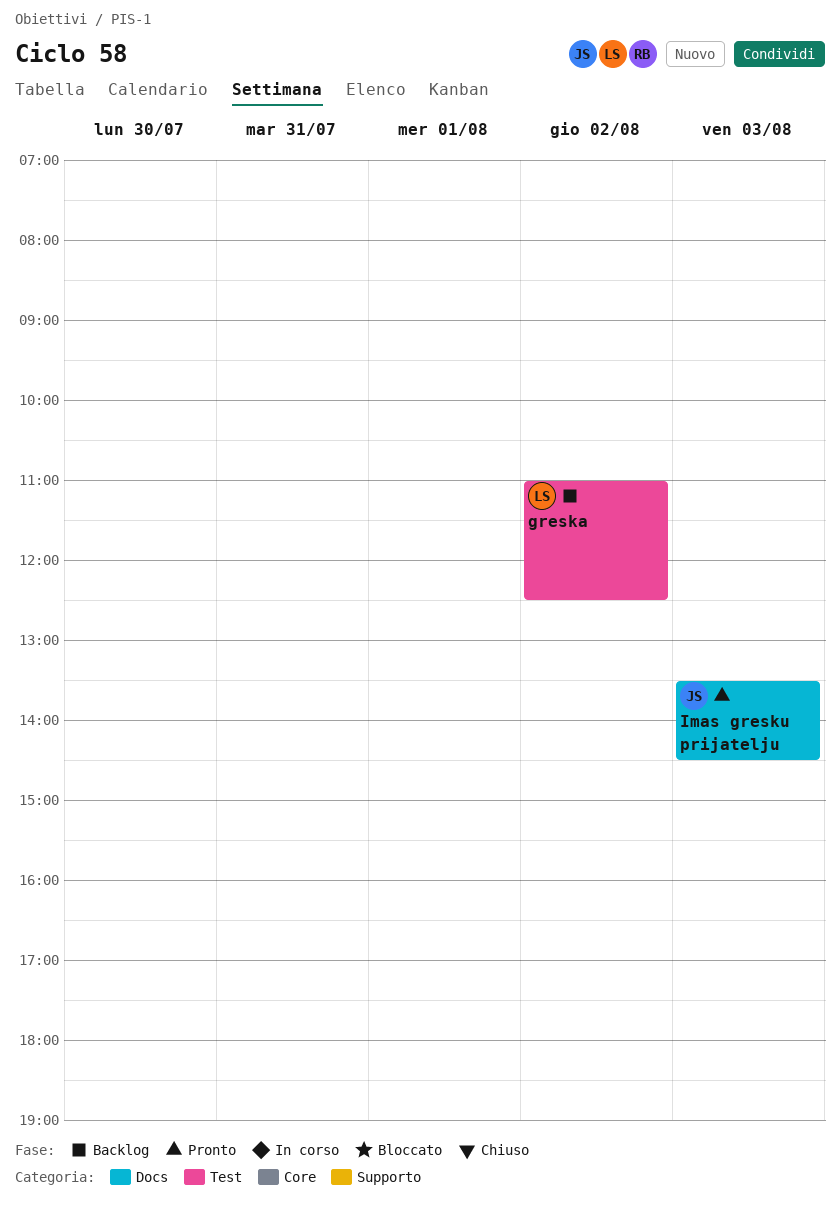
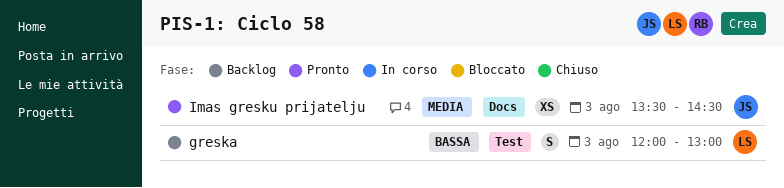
greska, day: Aug 2 -> Aug 3
greska, begins: 11:00 -> 12:00
greska, ends: 12:30 -> 13:00

